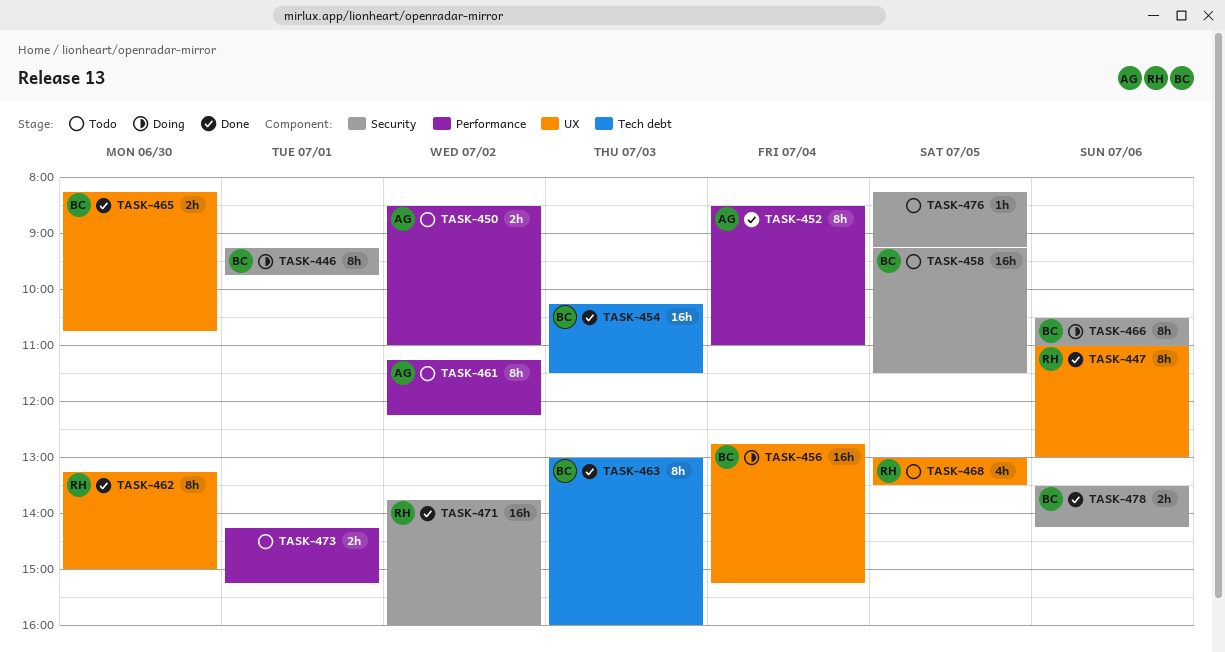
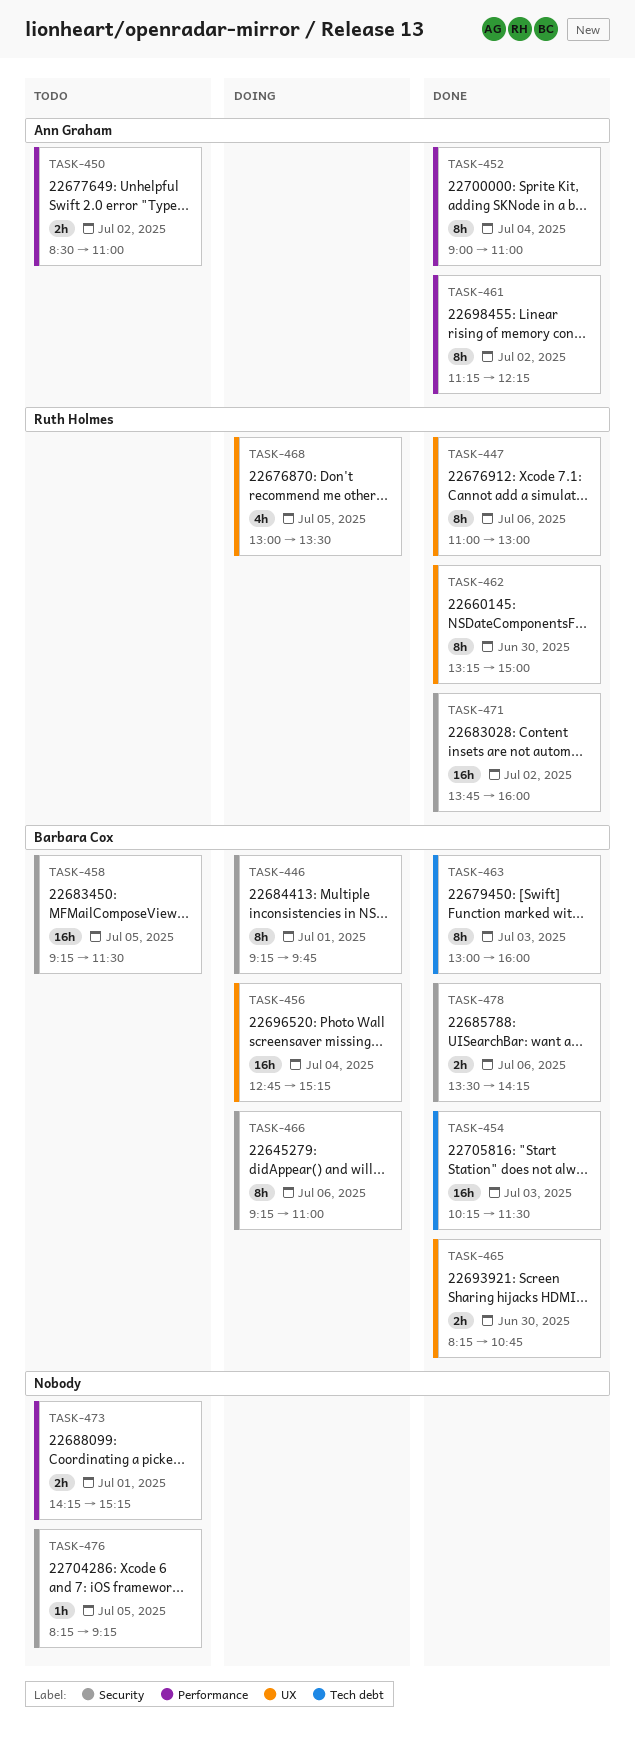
TASK-452, begins: 08:30 -> 09:00
TASK-461, status: Todo -> Done
TASK-466, begins: 10:30 -> 09:15
TASK-468, status: Todo -> Doing

